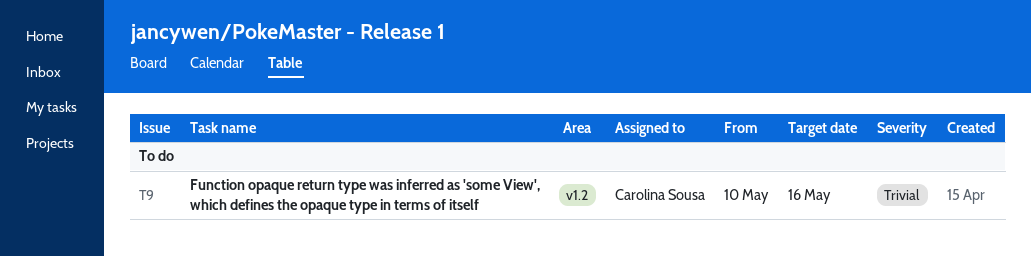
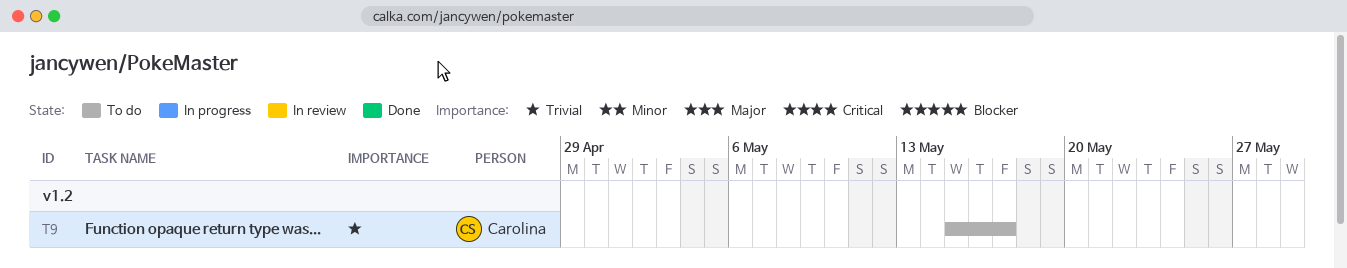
T9, start: May 10 -> May 15
T9, due: May 16 -> May 17

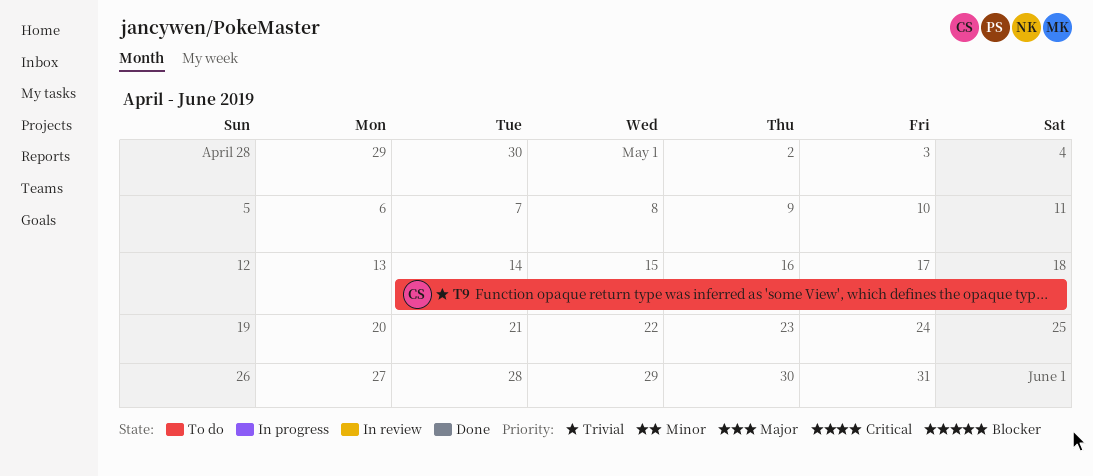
T9, start: May 15 -> May 14
T9, due: May 17 -> May 18

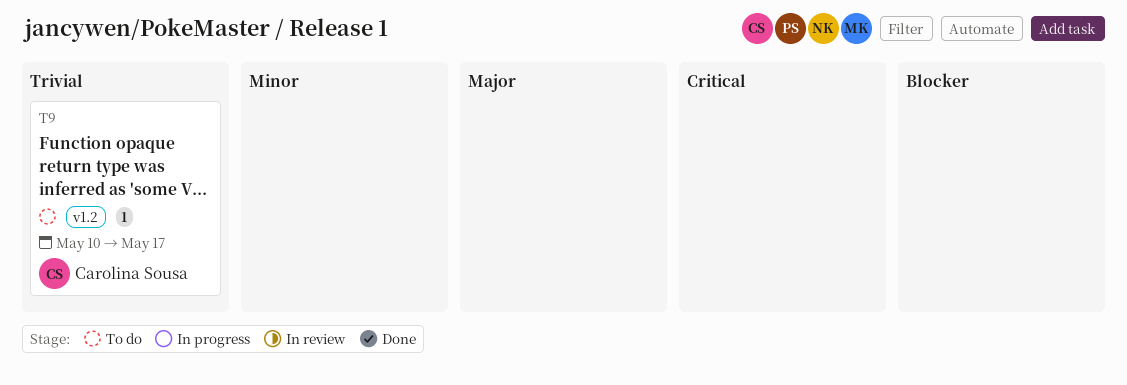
T9, start: May 14 -> May 10
T9, due: May 18 -> May 17

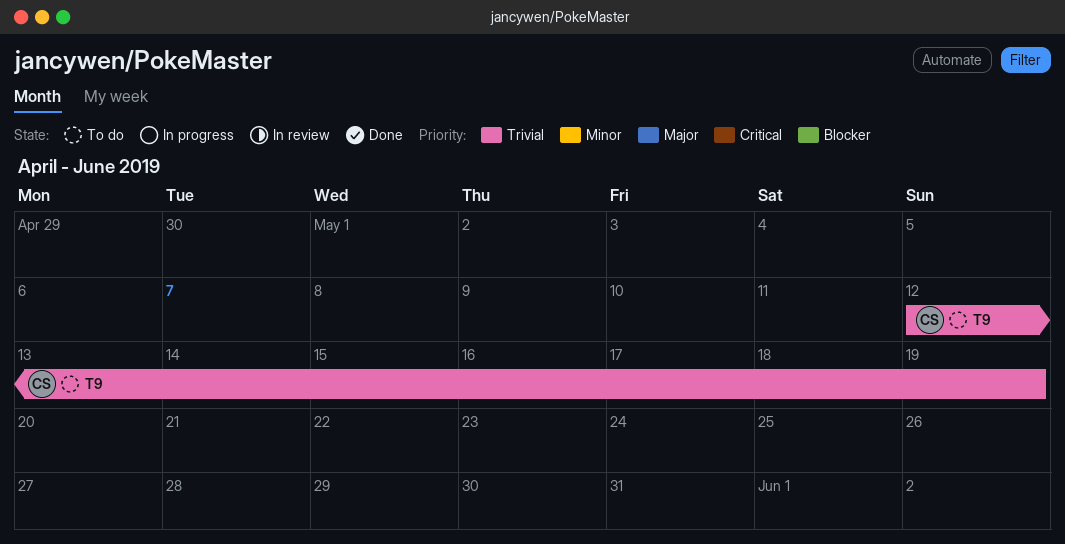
T9, start: May 10 -> May 12
T9, due: May 17 -> May 19

